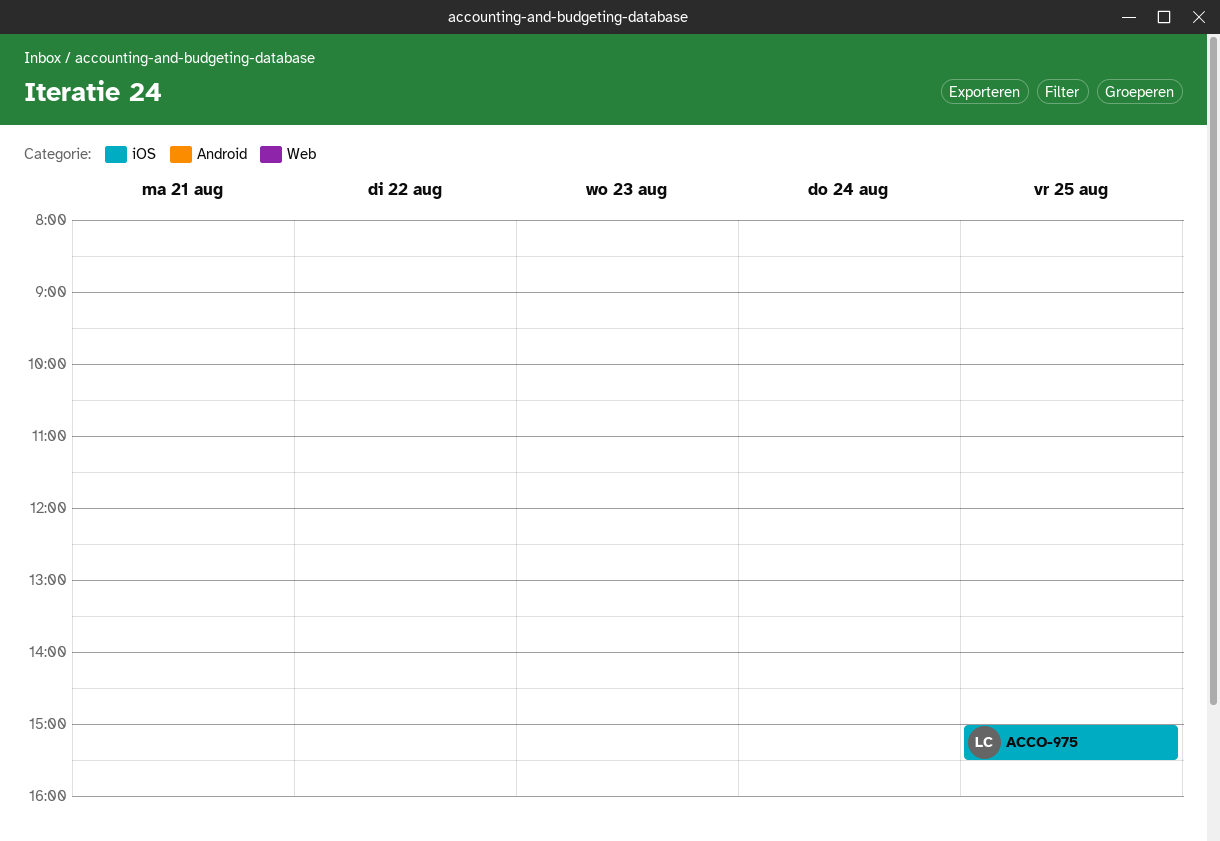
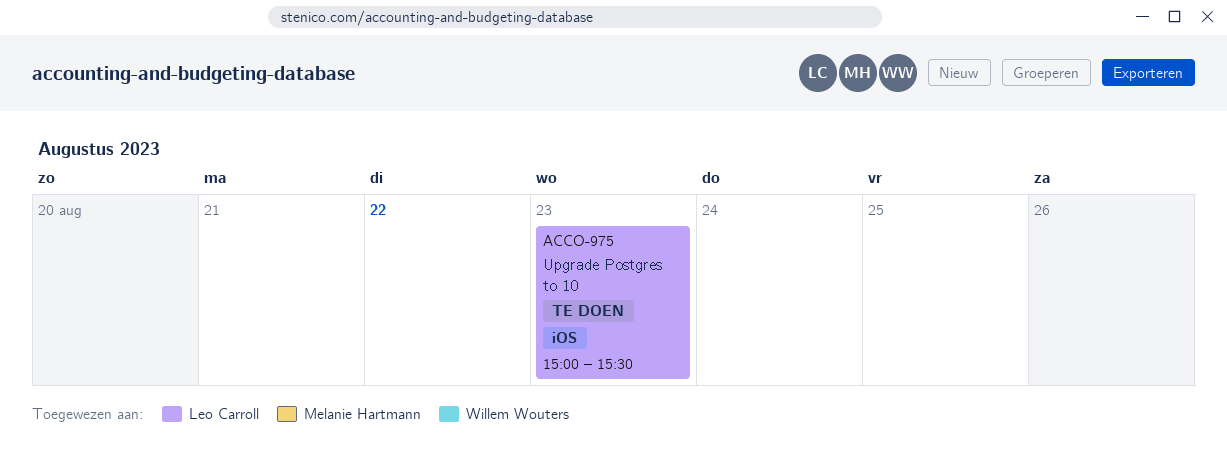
ACCO-975, day: Aug 25 -> Aug 23

